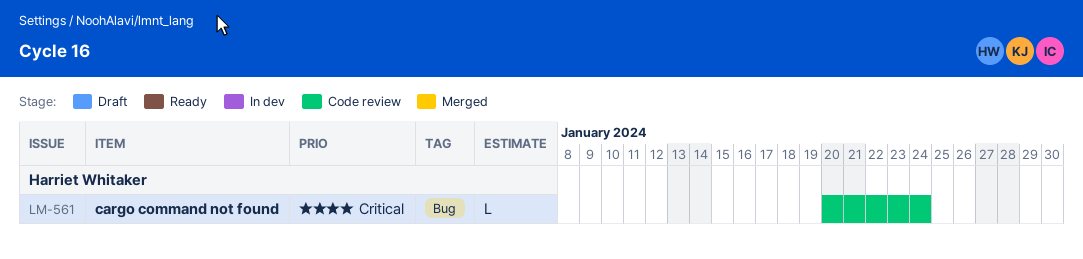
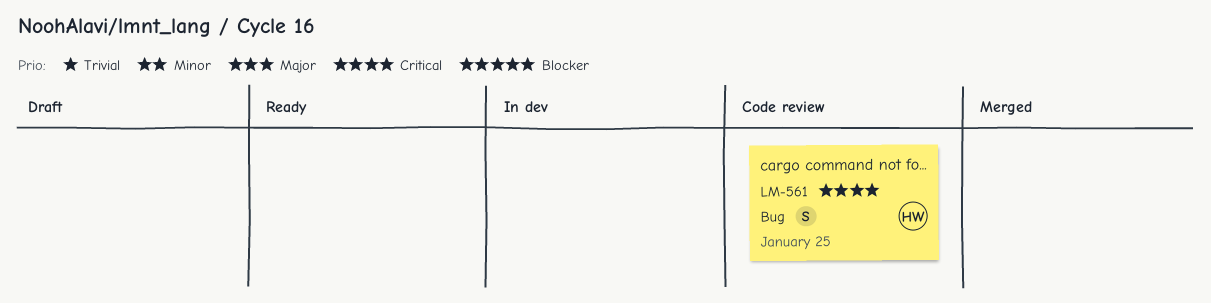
LM-561, estimate: L -> S
LM-561, due: Jan 24 -> Jan 25

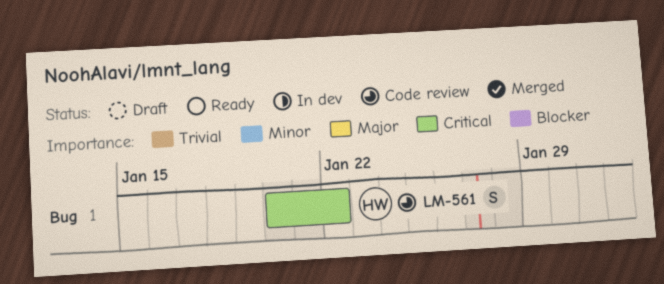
LM-561, due: Jan 25 -> Jan 22

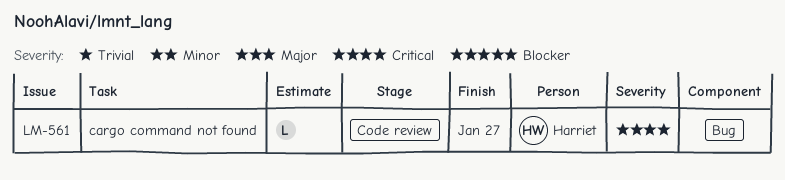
LM-561, estimate: S -> L
LM-561, due: Jan 22 -> Jan 27

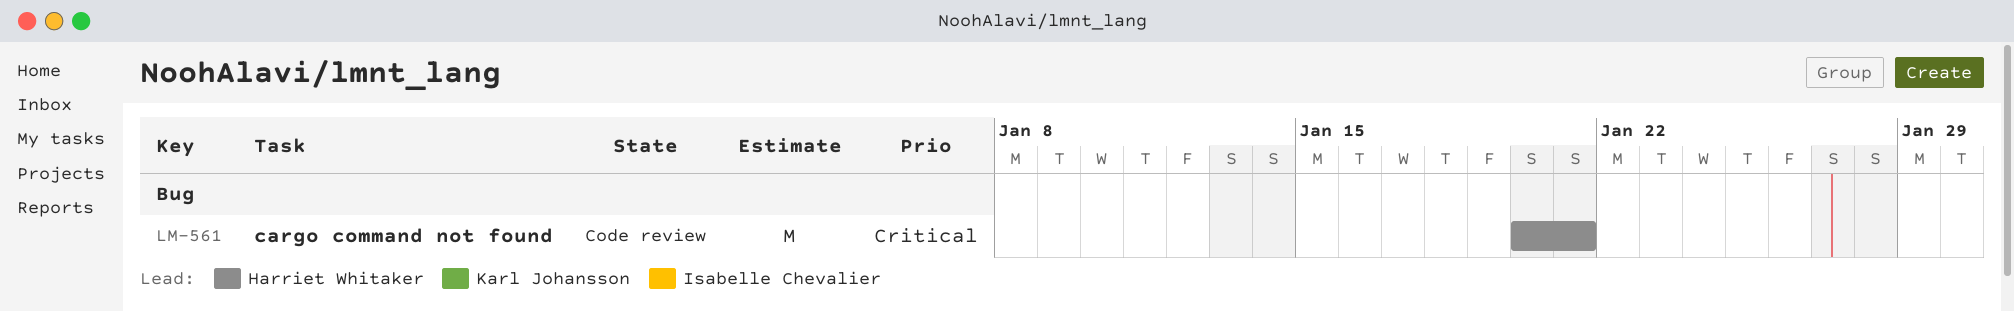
LM-561, estimate: L -> M
LM-561, due: Jan 27 -> Jan 21

